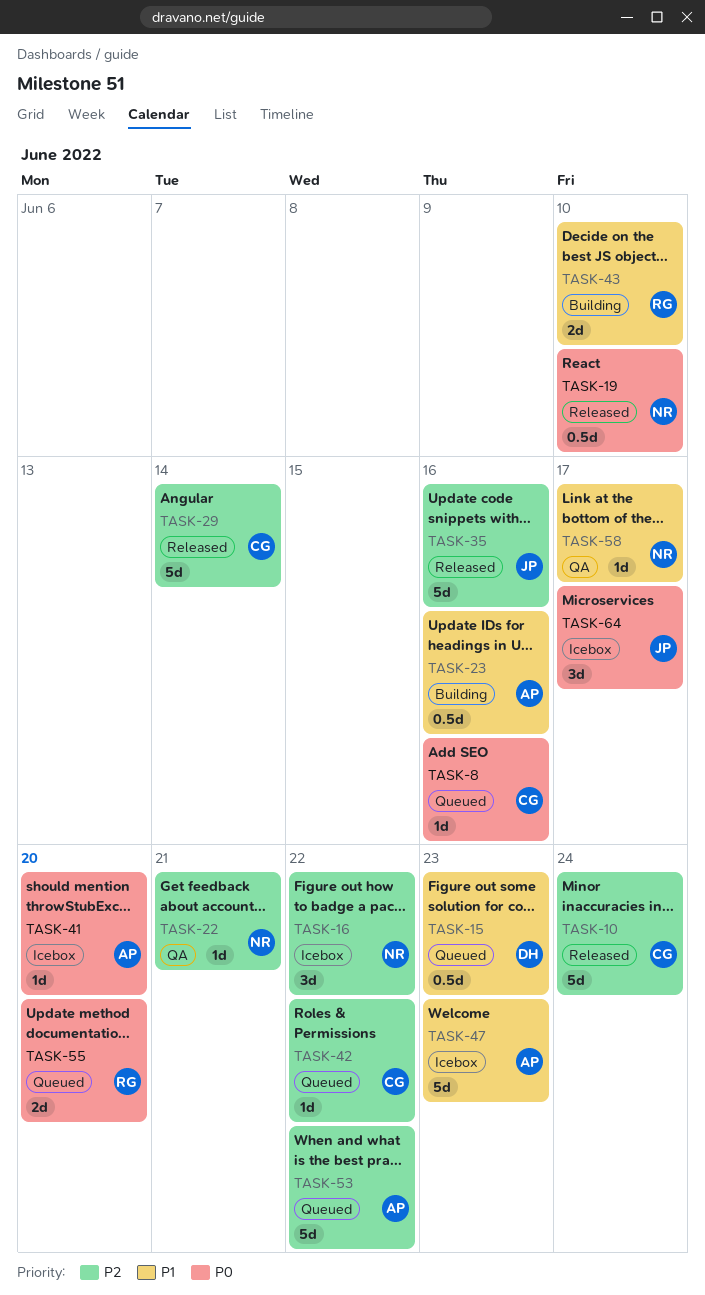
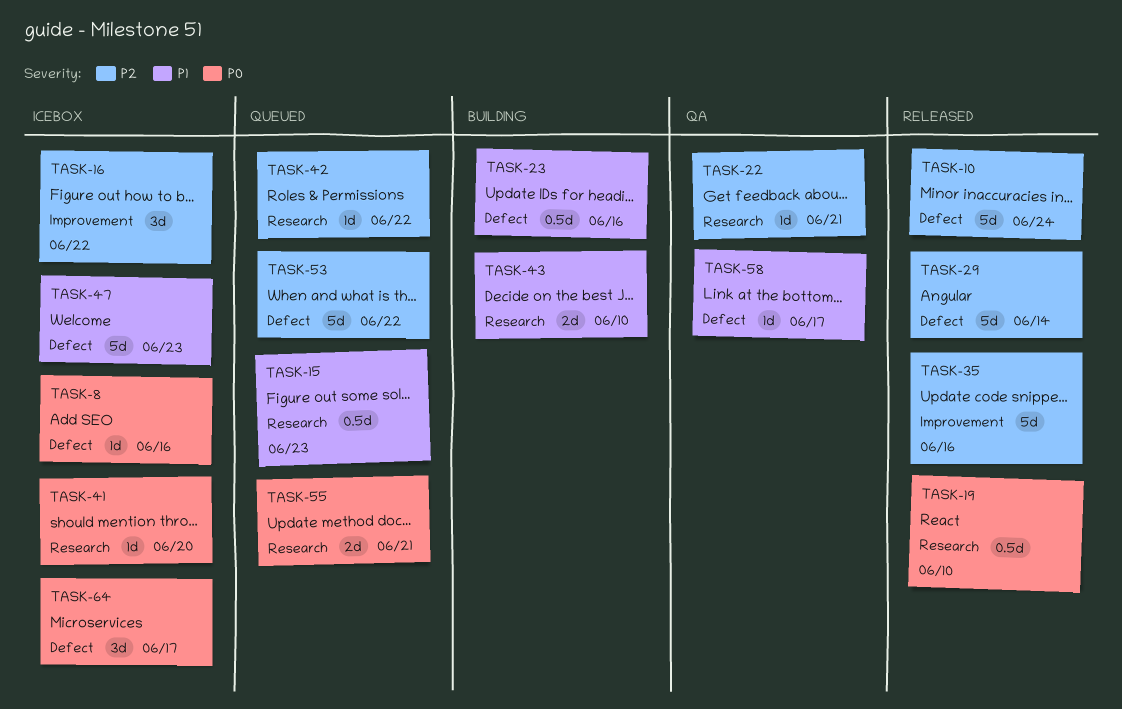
TASK-8, status: Queued -> Icebox
TASK-55, due: Jun 20 -> Jun 21

